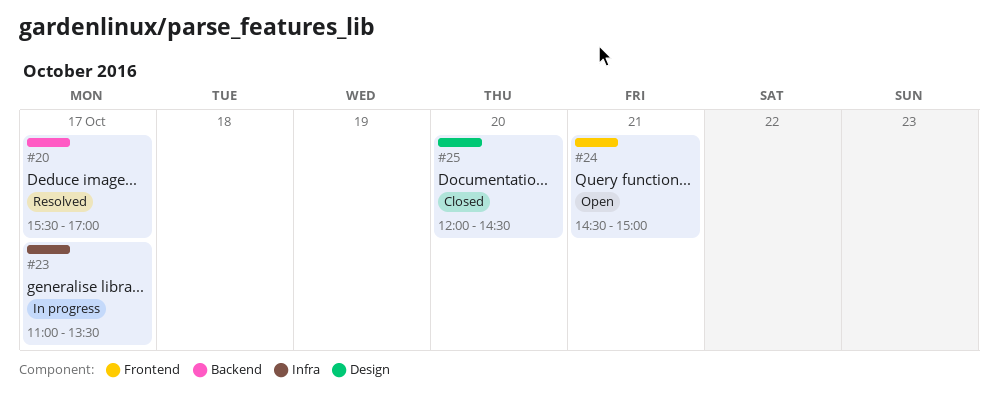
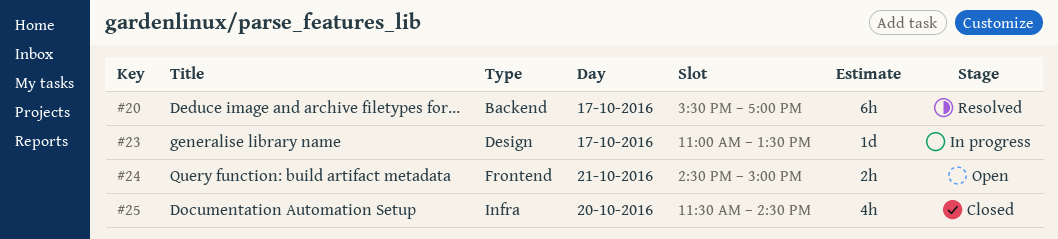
#23, label: Infra -> Design
#25, label: Design -> Infra
#25, begins: 12:00 -> 11:30

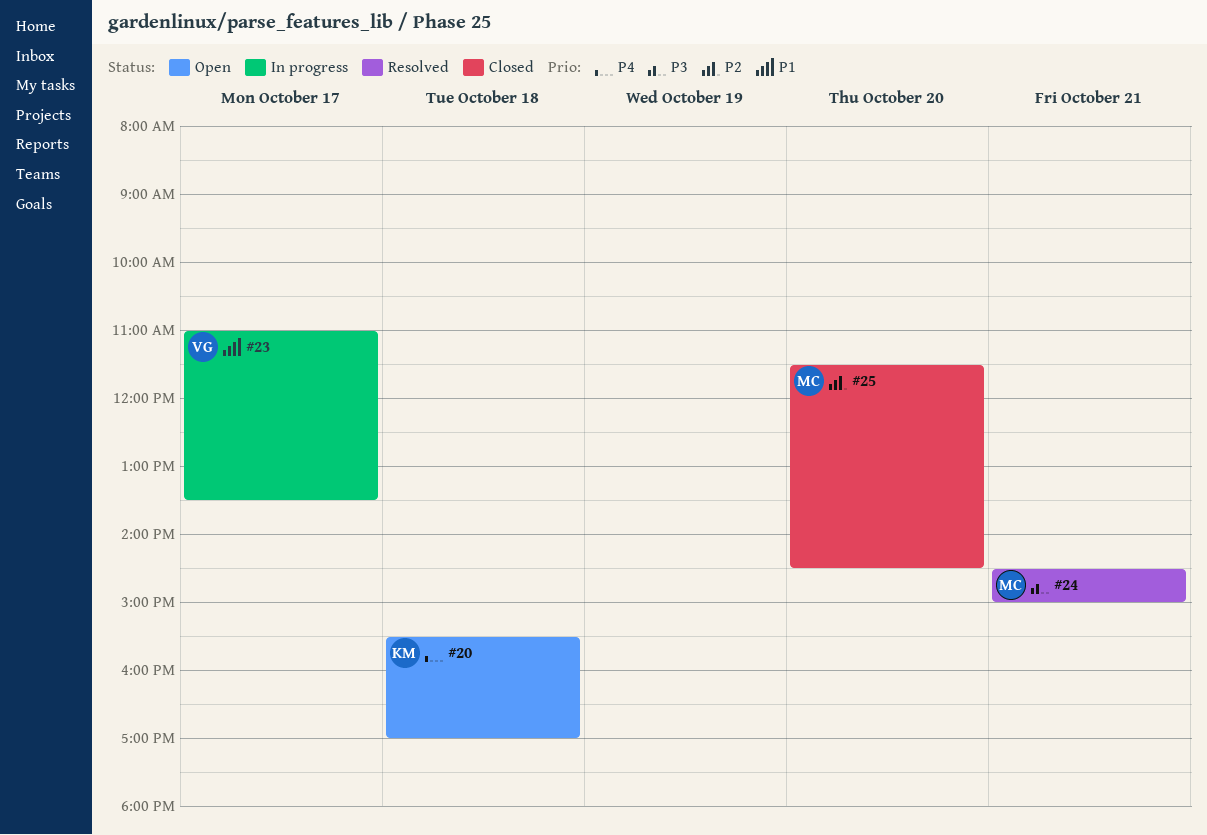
#20, status: Resolved -> Open
#20, day: Oct 17 -> Oct 18
#24, status: Open -> Resolved

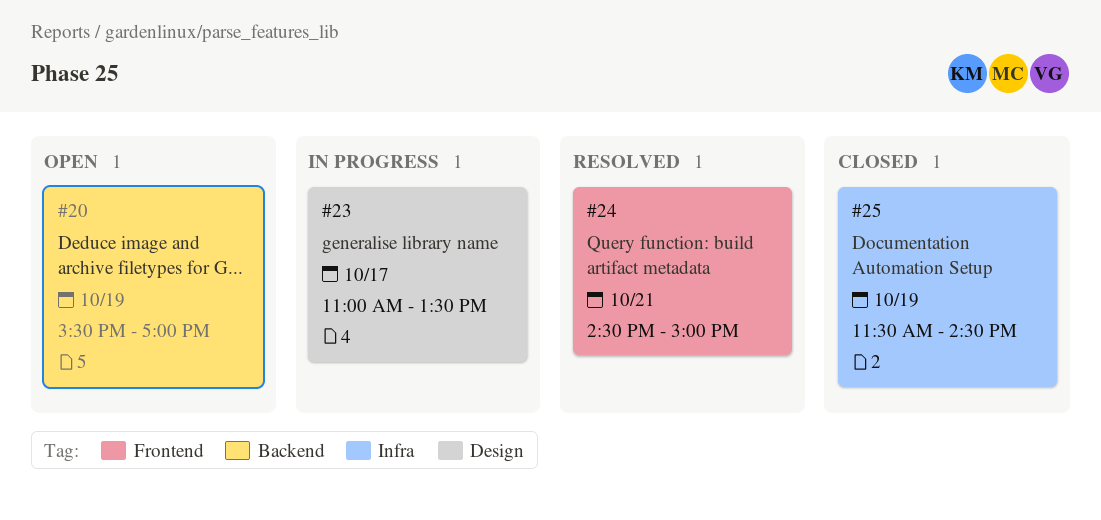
#20, day: Oct 18 -> Oct 19
#25, day: Oct 20 -> Oct 19

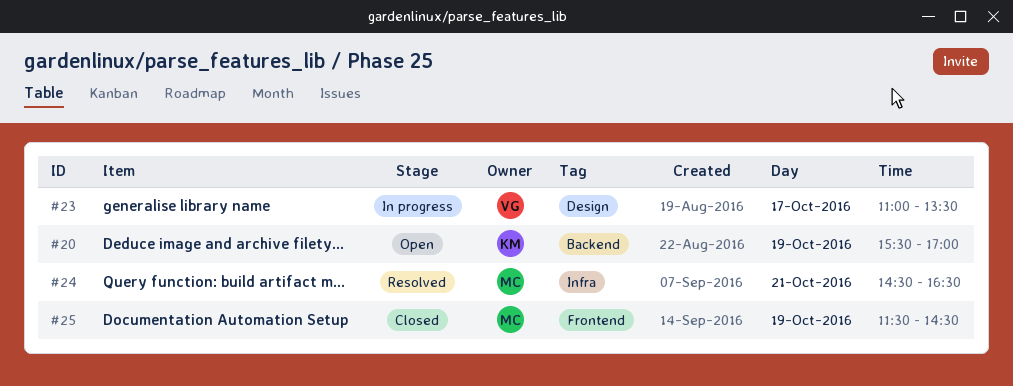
#24, label: Frontend -> Infra
#24, ends: 15:00 -> 16:30
#25, label: Infra -> Frontend

